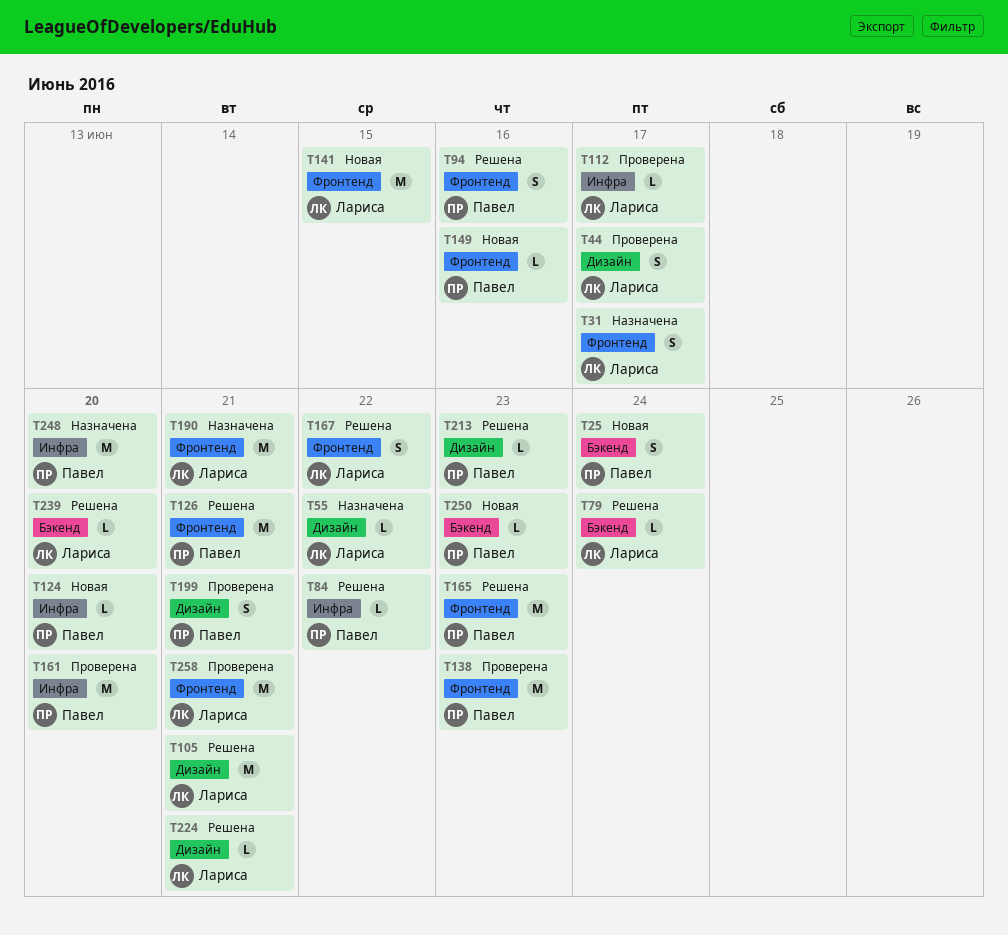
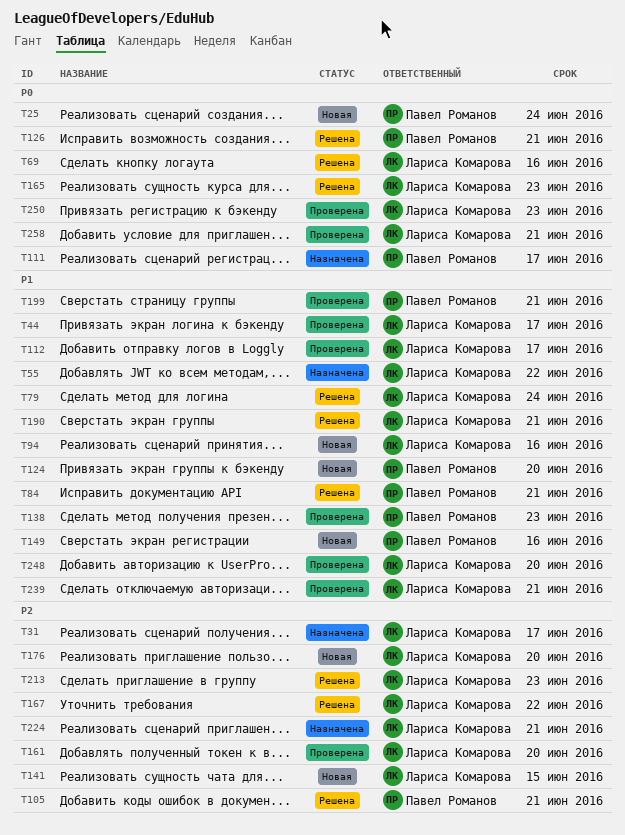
T69: none -> present
T84, due: Jun 22 -> Jun 21
T94, status: Решена -> Новая
T94, owner: Павел Романов -> Лариса Комарова
T105, owner: Лариса Комарова -> Павел Романов
T111: none -> present
T161, owner: Павел Романов -> Лариса Комарова
T165, owner: Павел Романов -> Лариса Комарова
T176: none -> present
T190, status: Назначена -> Решена
T213, owner: Павел Романов -> Лариса Комарова
T224, status: Решена -> Назначена
T239, status: Решена -> Проверена
T239, due: Jun 20 -> Jun 21
T248, status: Назначена -> Проверена
T248, owner: Павел Романов -> Лариса Комарова
T250, status: Новая -> Проверена
T250, owner: Павел Романов -> Лариса Комарова

